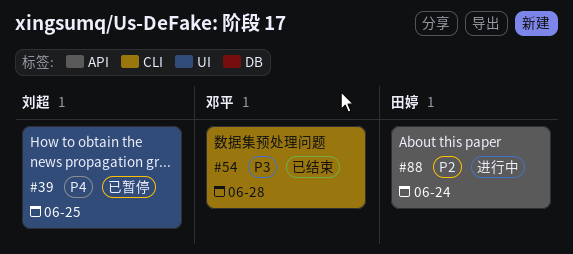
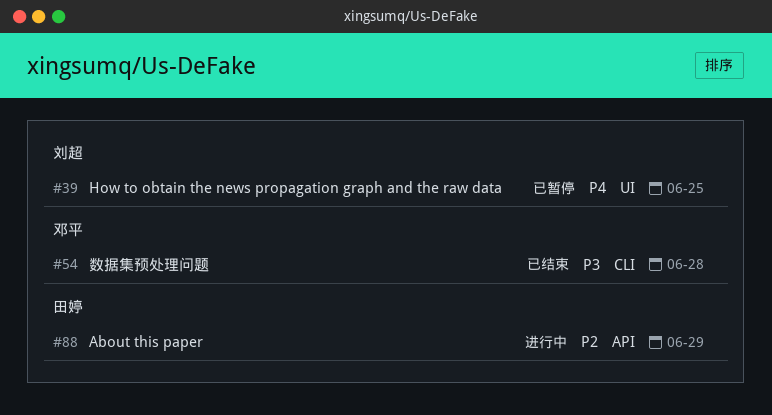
#88, due: Jun 24 -> Jun 29

